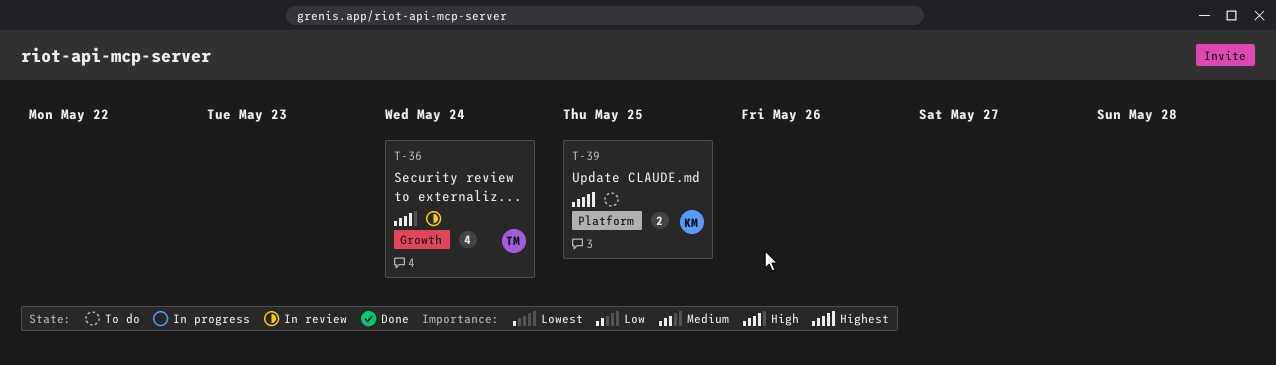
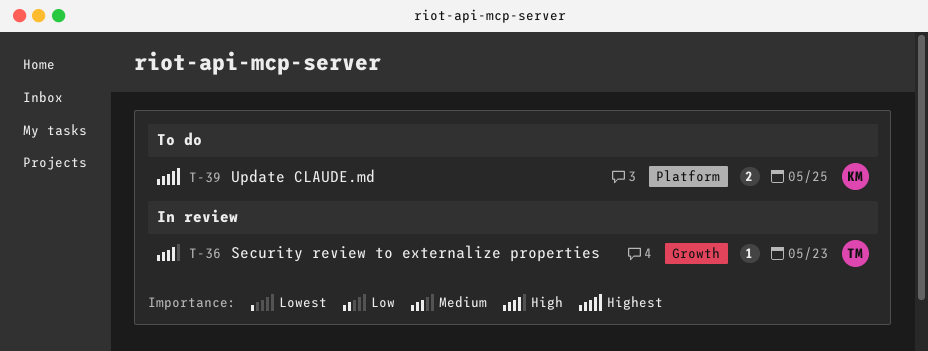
T-36, estimate: 4 -> 1
T-36, due: May 24 -> May 23

